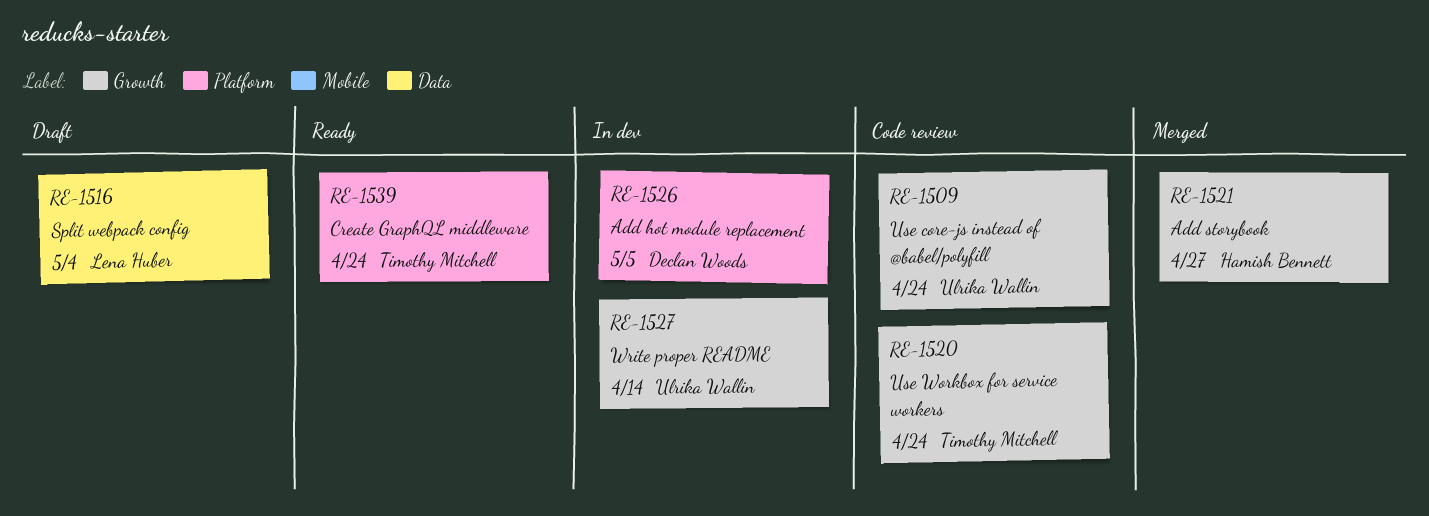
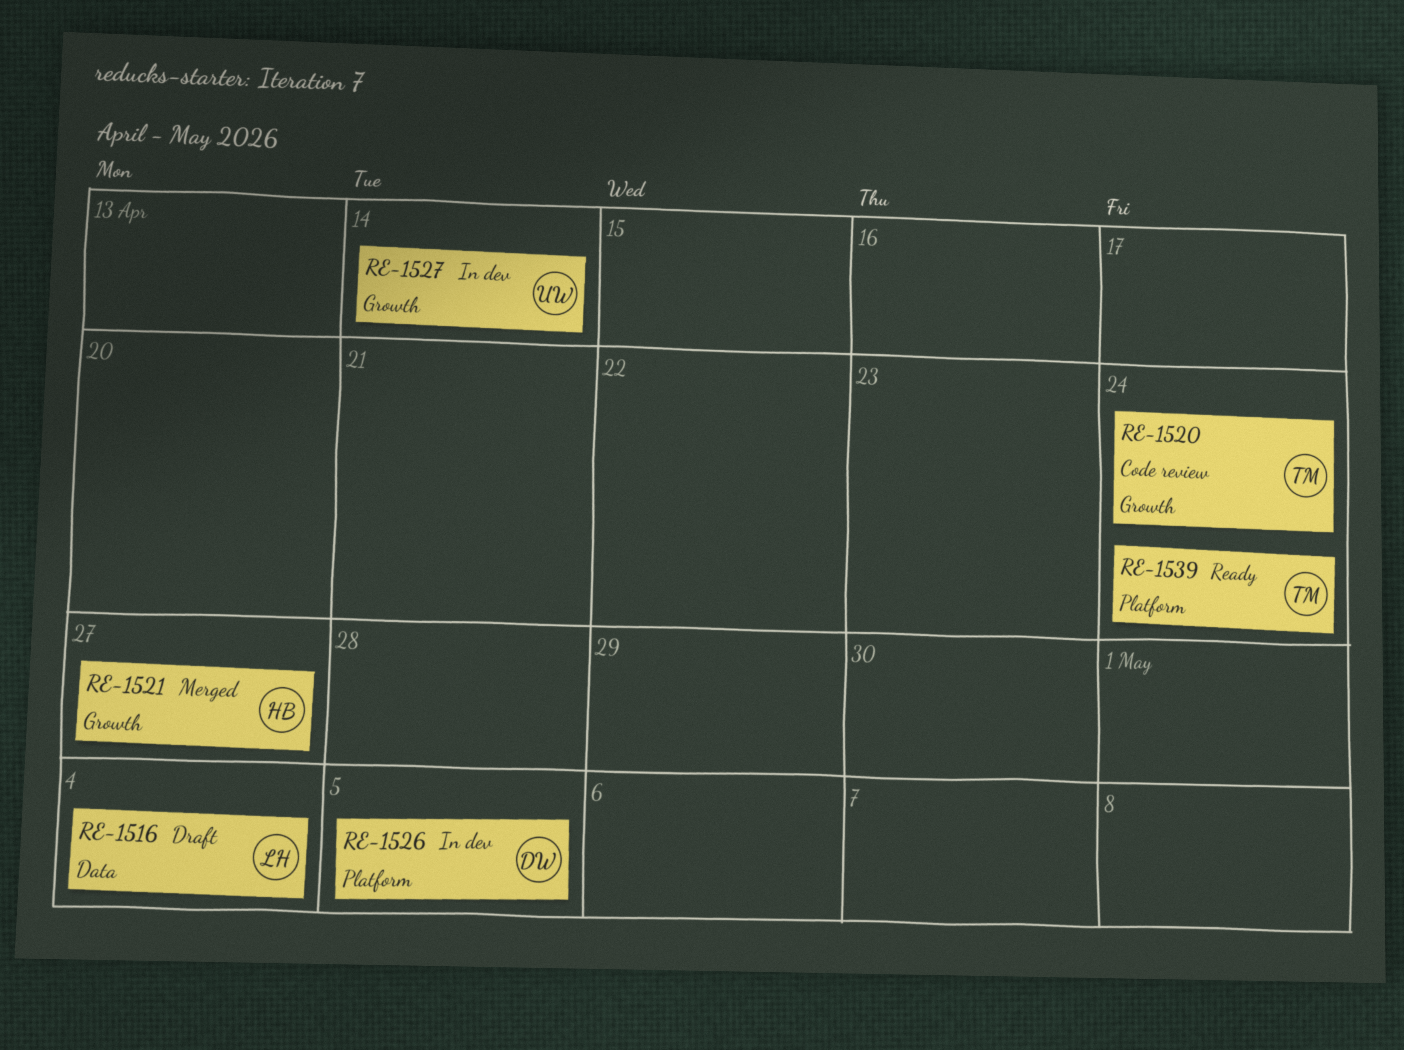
RE-1509: present -> none

